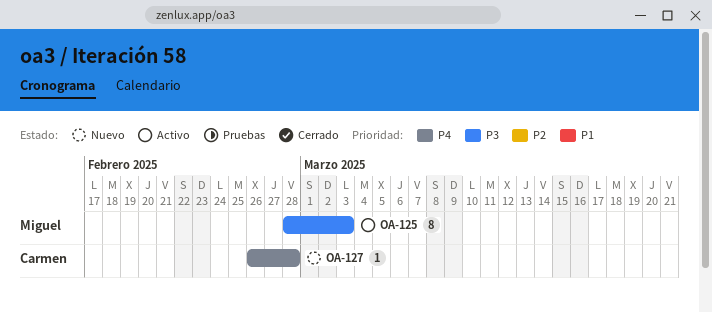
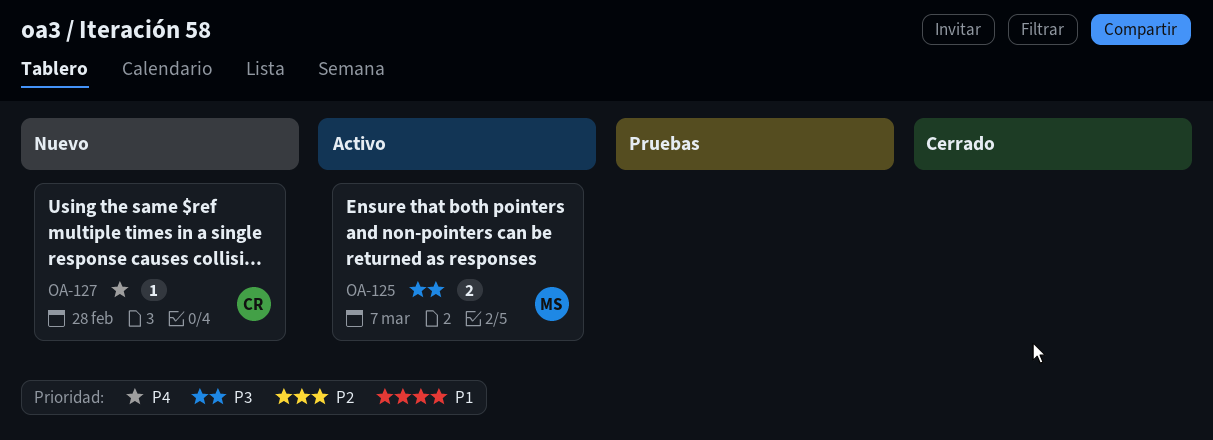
OA-125, estimate: 8 -> 2
OA-125, due: Mar 3 -> Mar 7

